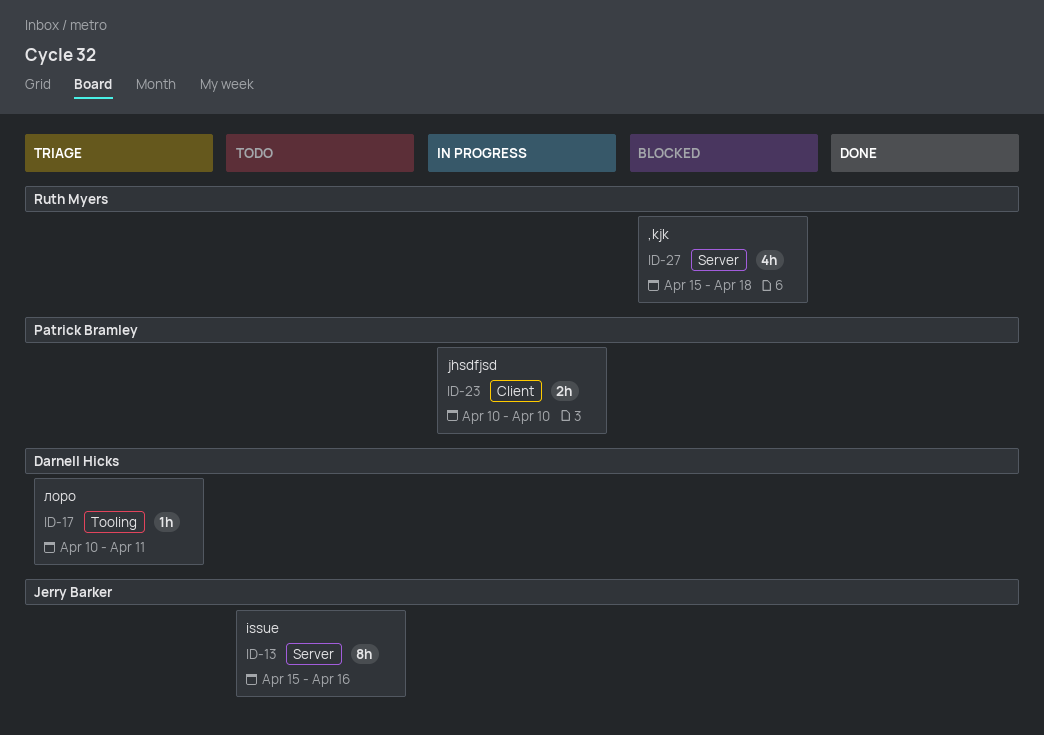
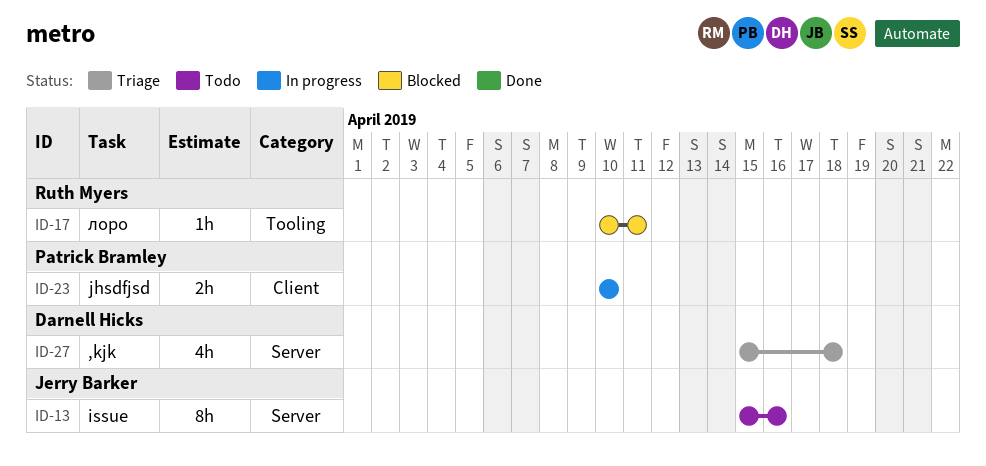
ID-17, status: Triage -> Blocked
ID-17, owner: Darnell Hicks -> Ruth Myers
ID-27, status: Blocked -> Triage
ID-27, owner: Ruth Myers -> Darnell Hicks

